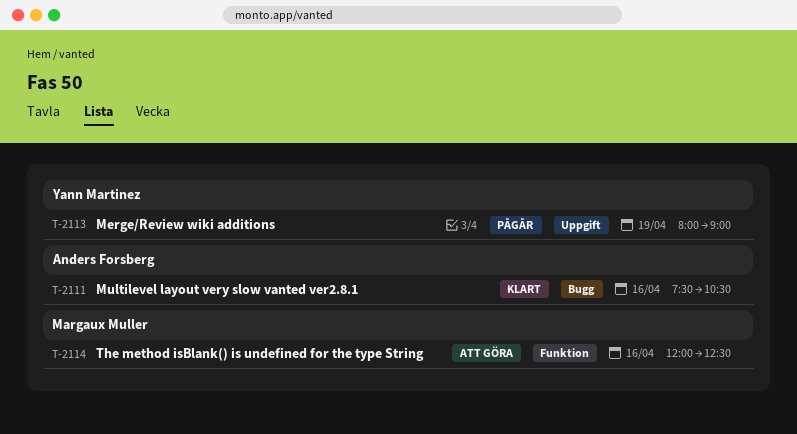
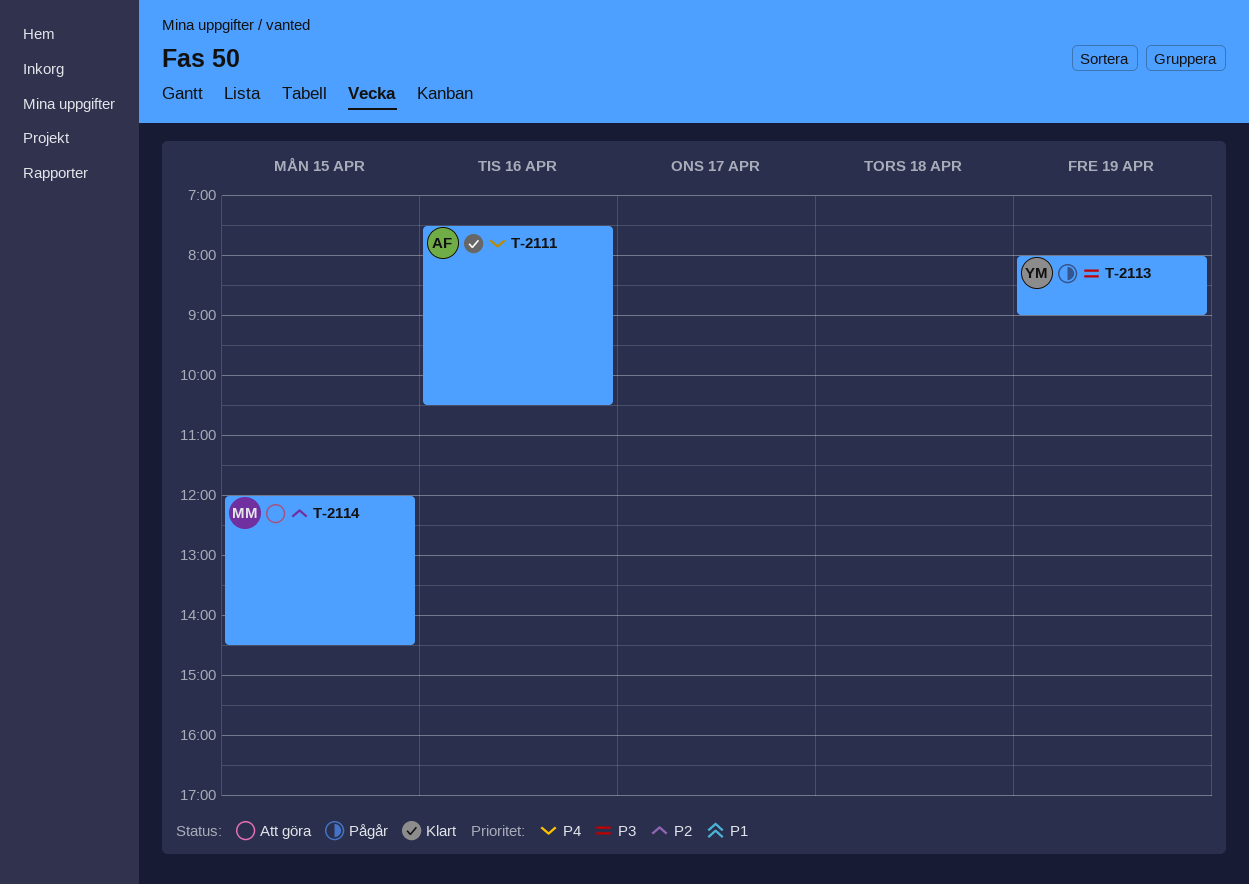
T-2114, day: Apr 16 -> Apr 15
T-2114, ends: 12:30 -> 14:30

